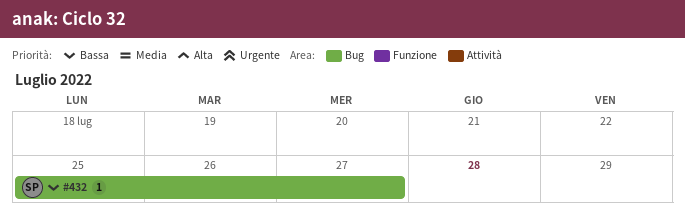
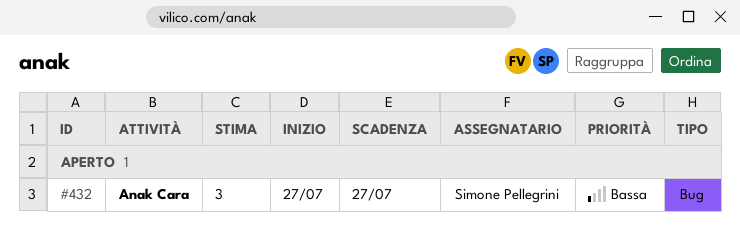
#432, estimate: 1 -> 3
#432, start: Jul 25 -> Jul 27

